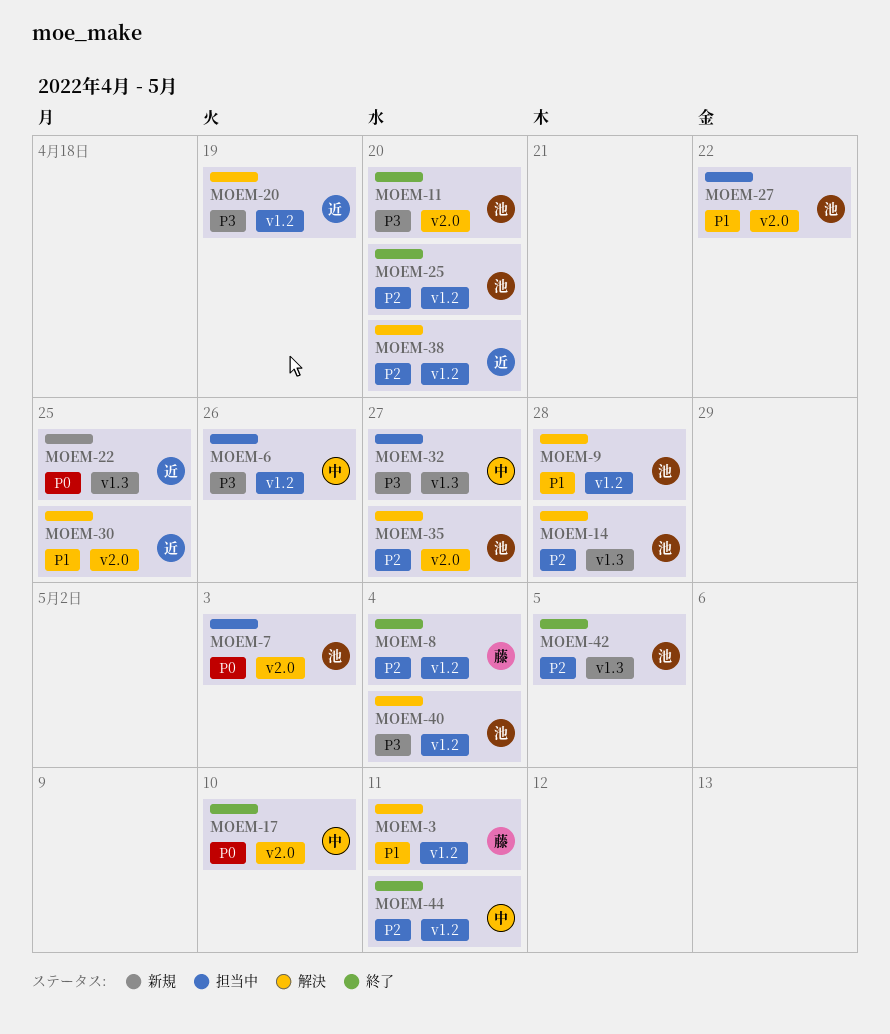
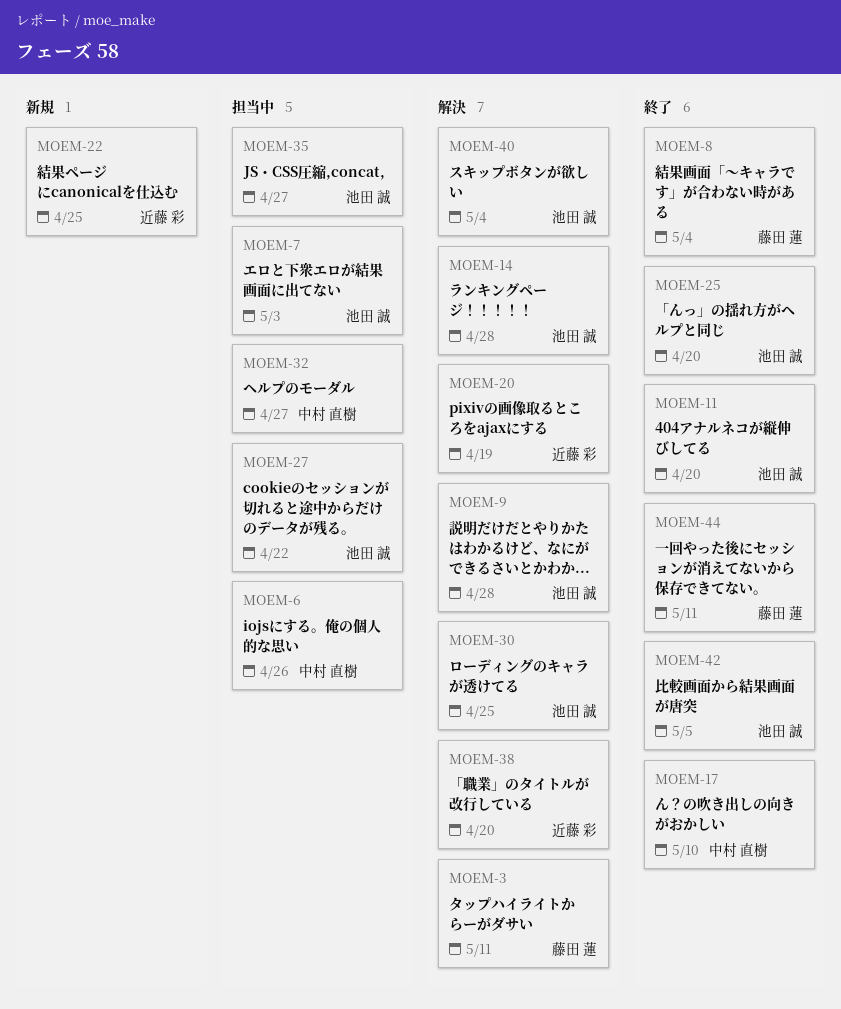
MOEM-30, owner: 近藤 彩 -> 池田 誠
MOEM-35, status: 解決 -> 担当中
MOEM-44, owner: 中村 直樹 -> 藤田 蓮

